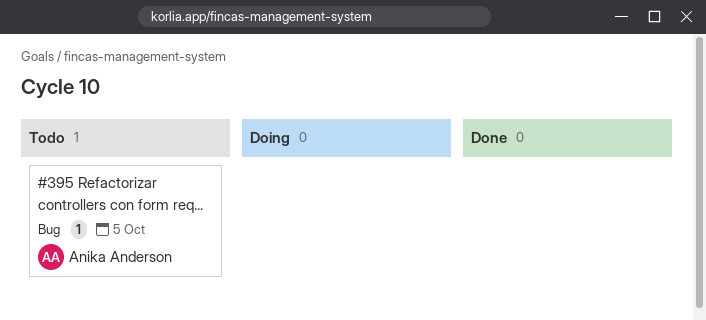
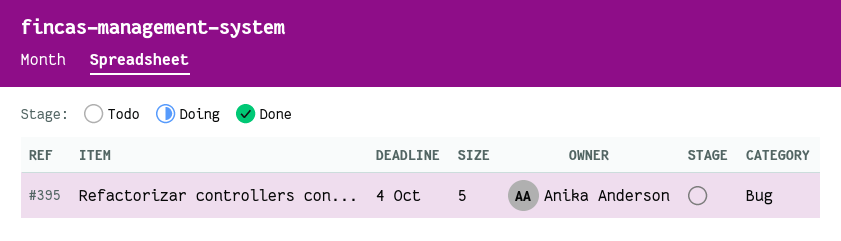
#395, estimate: 1 -> 5
#395, due: Oct 5 -> Oct 4

